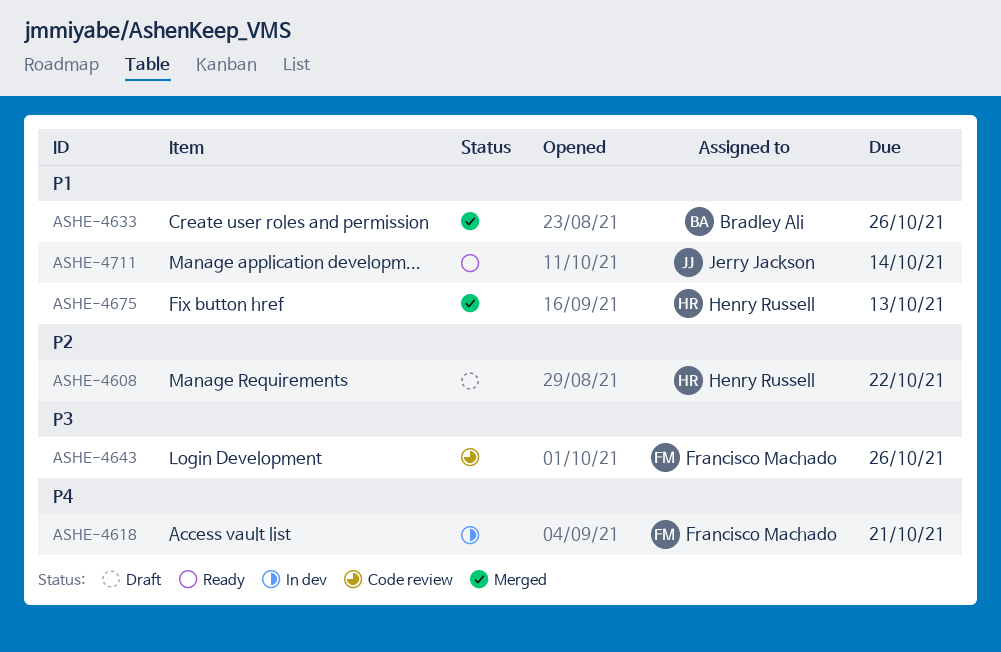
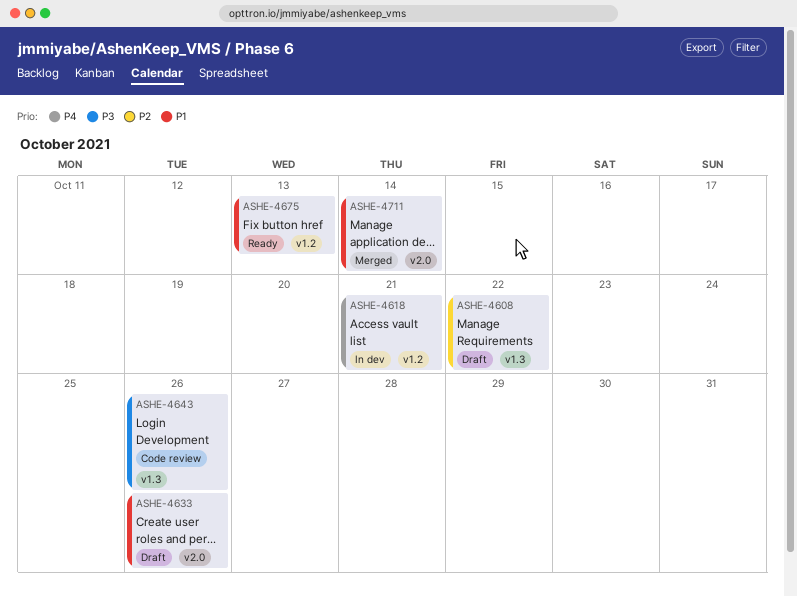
ASHE-4633, status: Merged -> Draft
ASHE-4675, status: Merged -> Ready
ASHE-4711, status: Ready -> Merged

